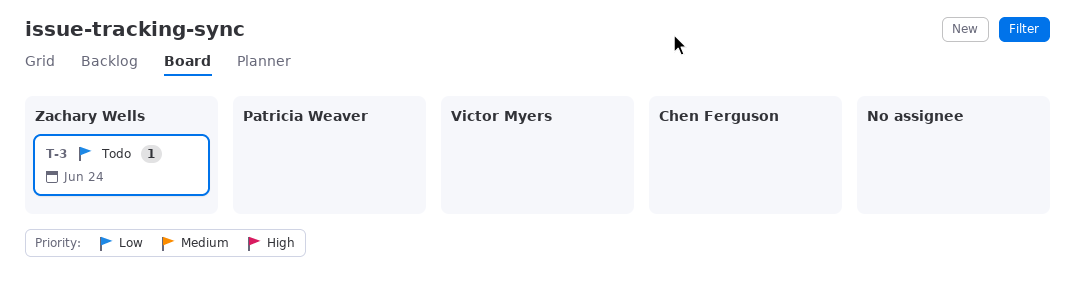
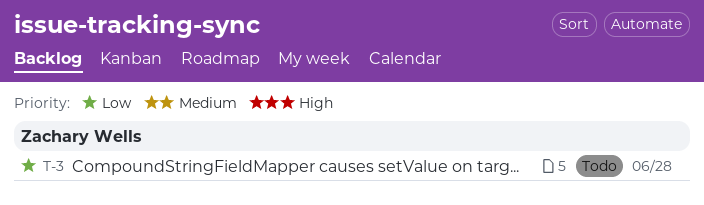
T-3, due: Jun 24 -> Jun 28

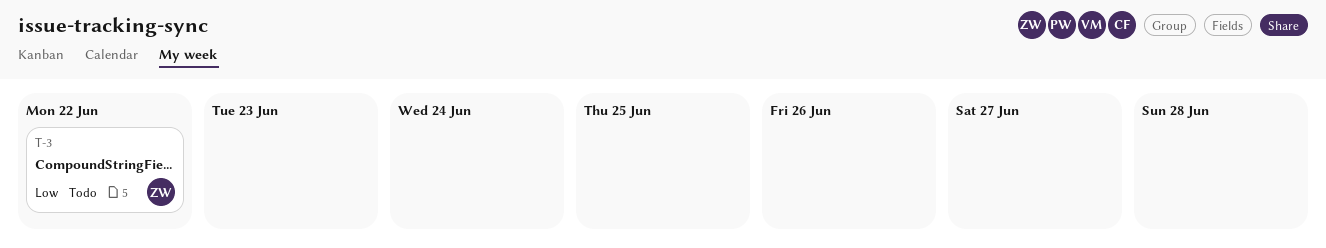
T-3, due: Jun 28 -> Jun 22

